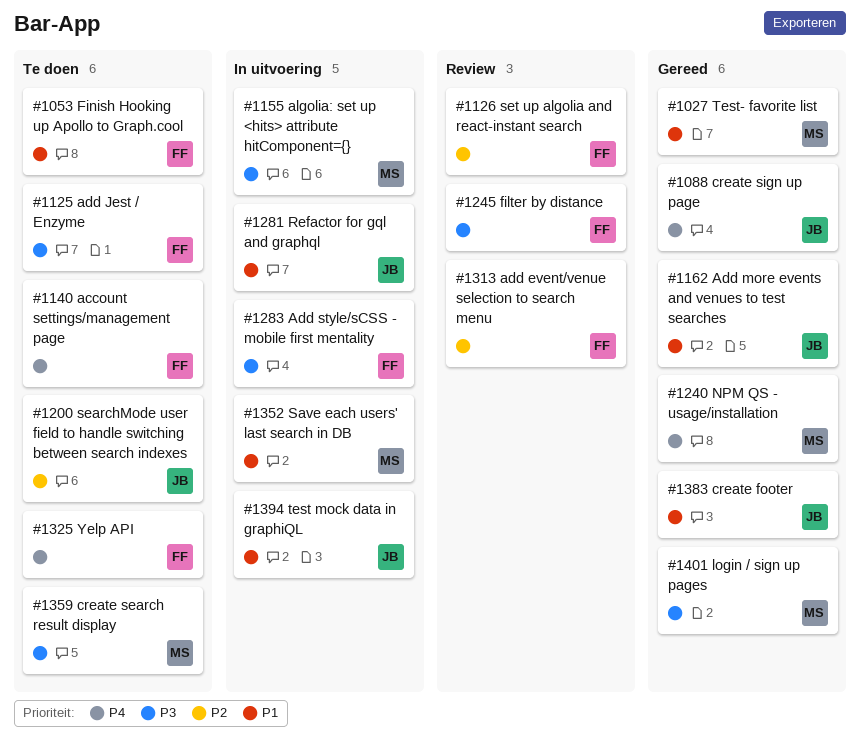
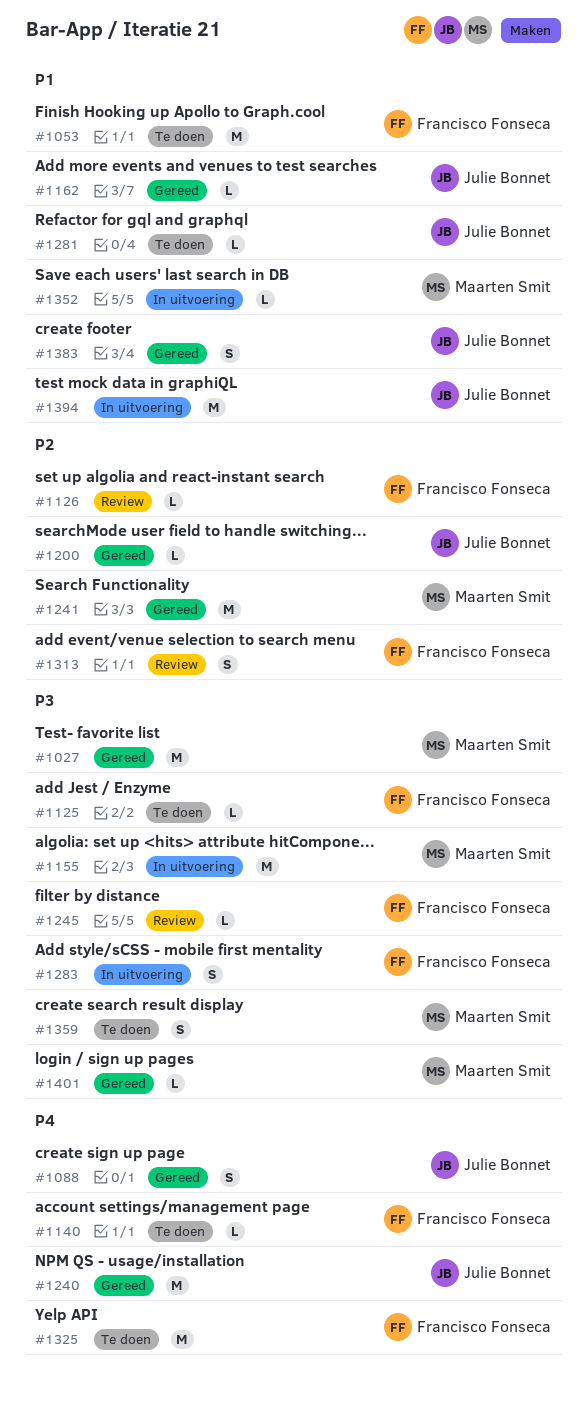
#1027, priority: P1 -> P3
#1200, status: Te doen -> Gereed
#1240, owner: Maarten Smit -> Julie Bonnet
#1241: none -> present
#1281, status: In uitvoering -> Te doen

